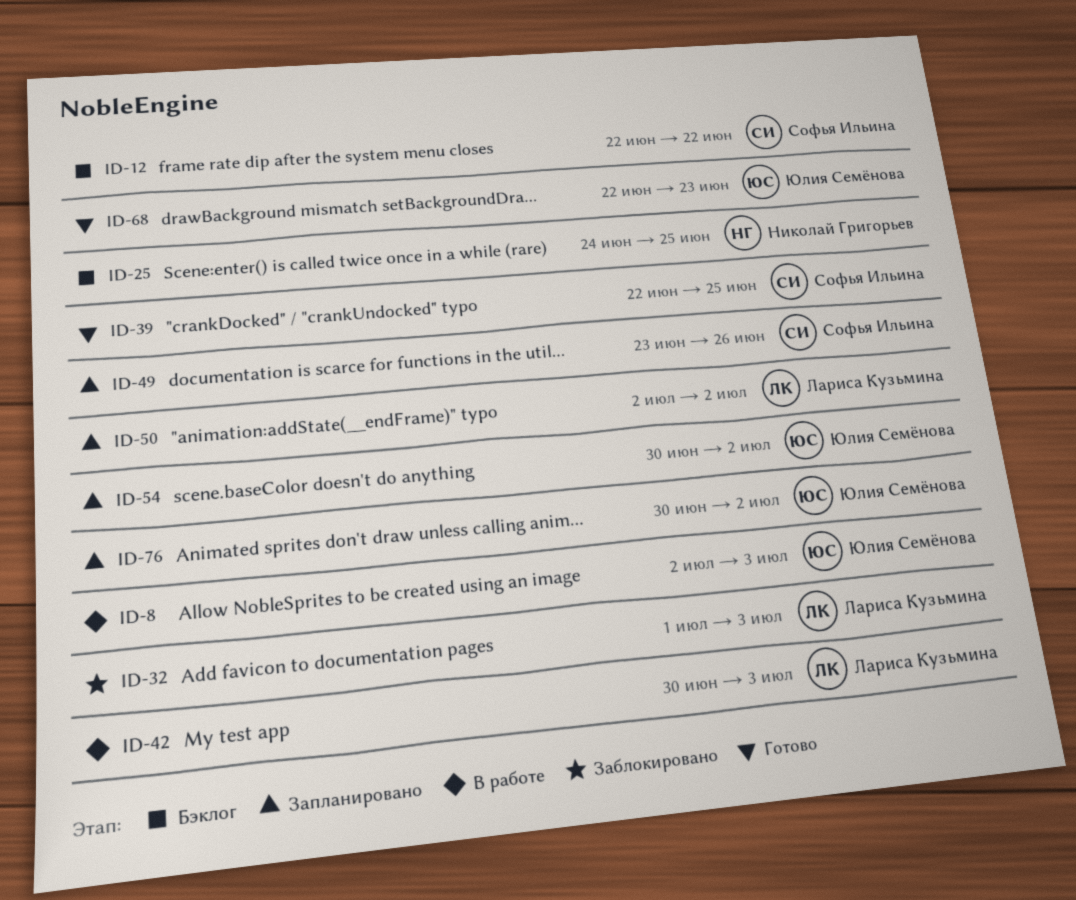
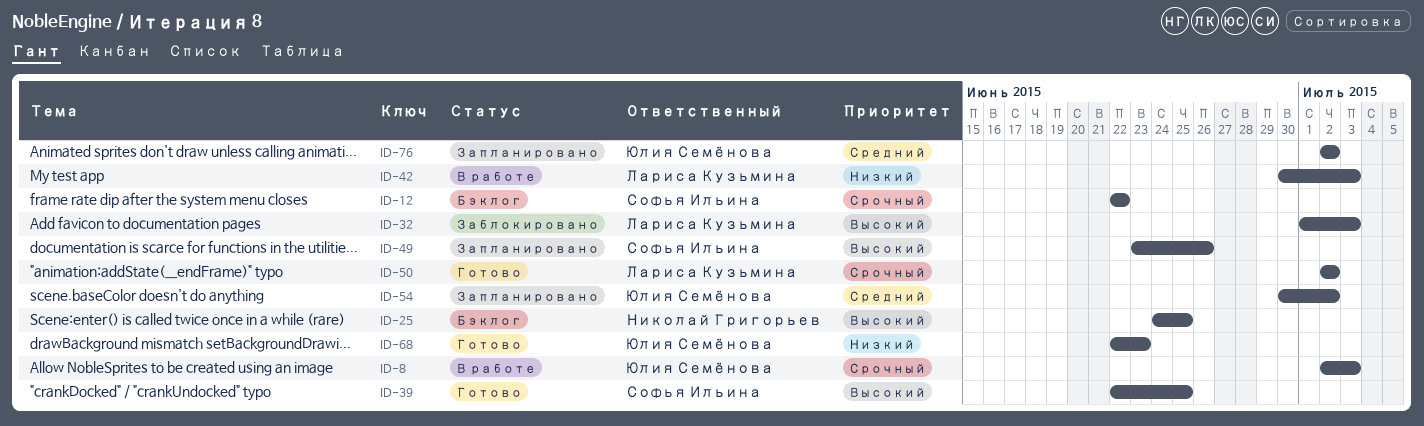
ID-50, status: Запланировано -> Готово
ID-76, start: Jun 30 -> Jul 2

